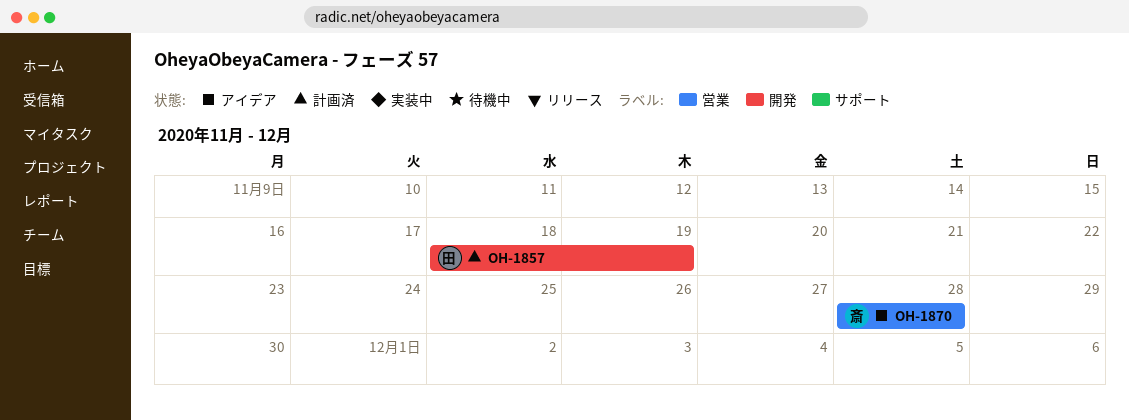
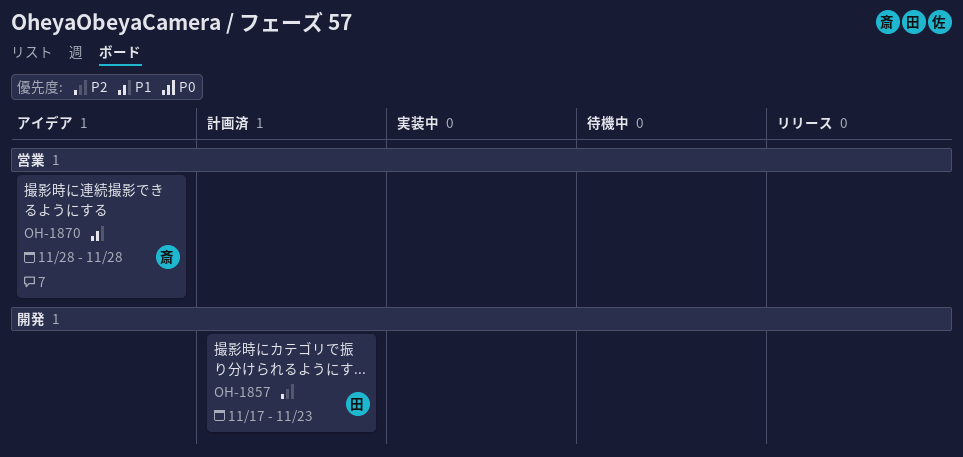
OH-1857, start: Nov 18 -> Nov 17
OH-1857, due: Nov 19 -> Nov 23

